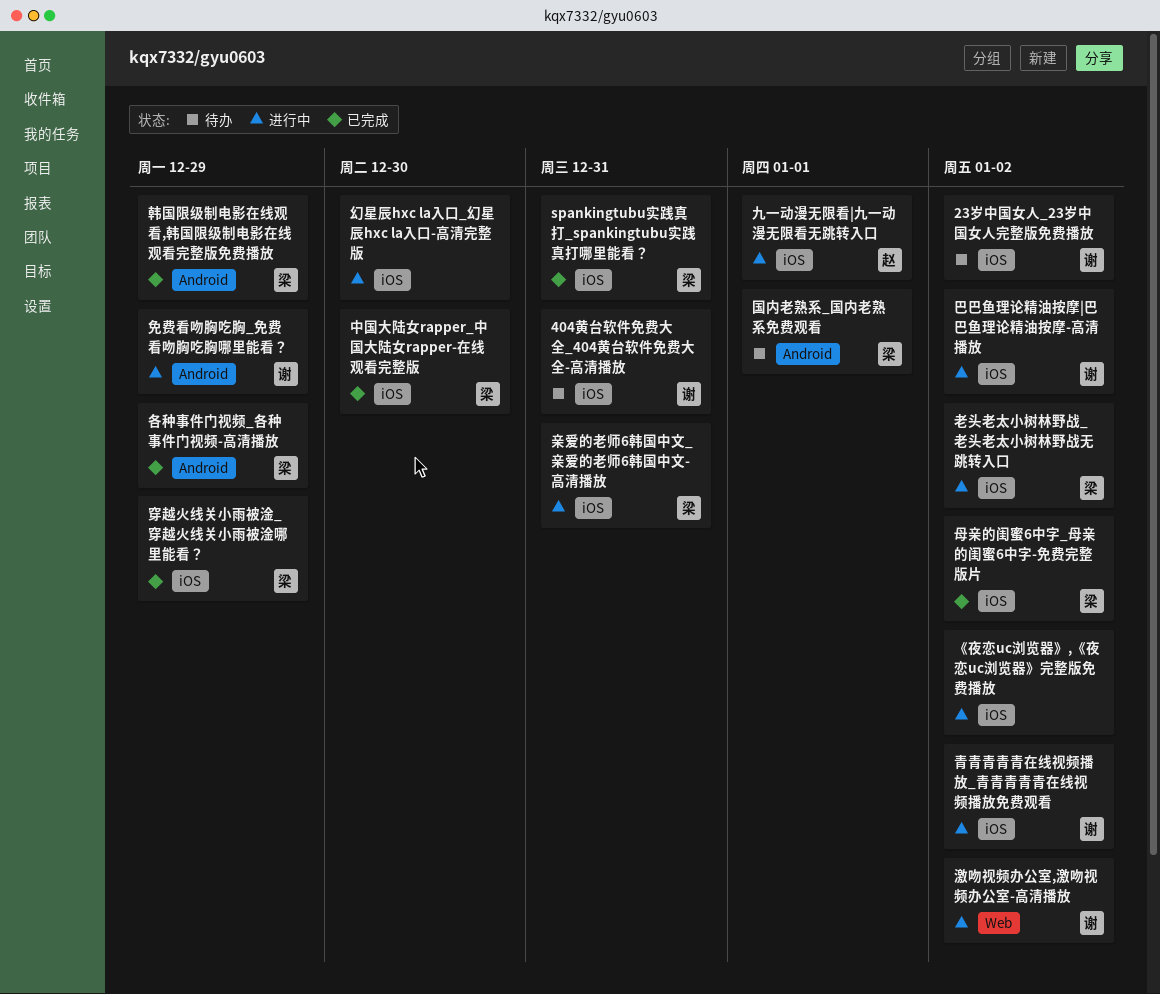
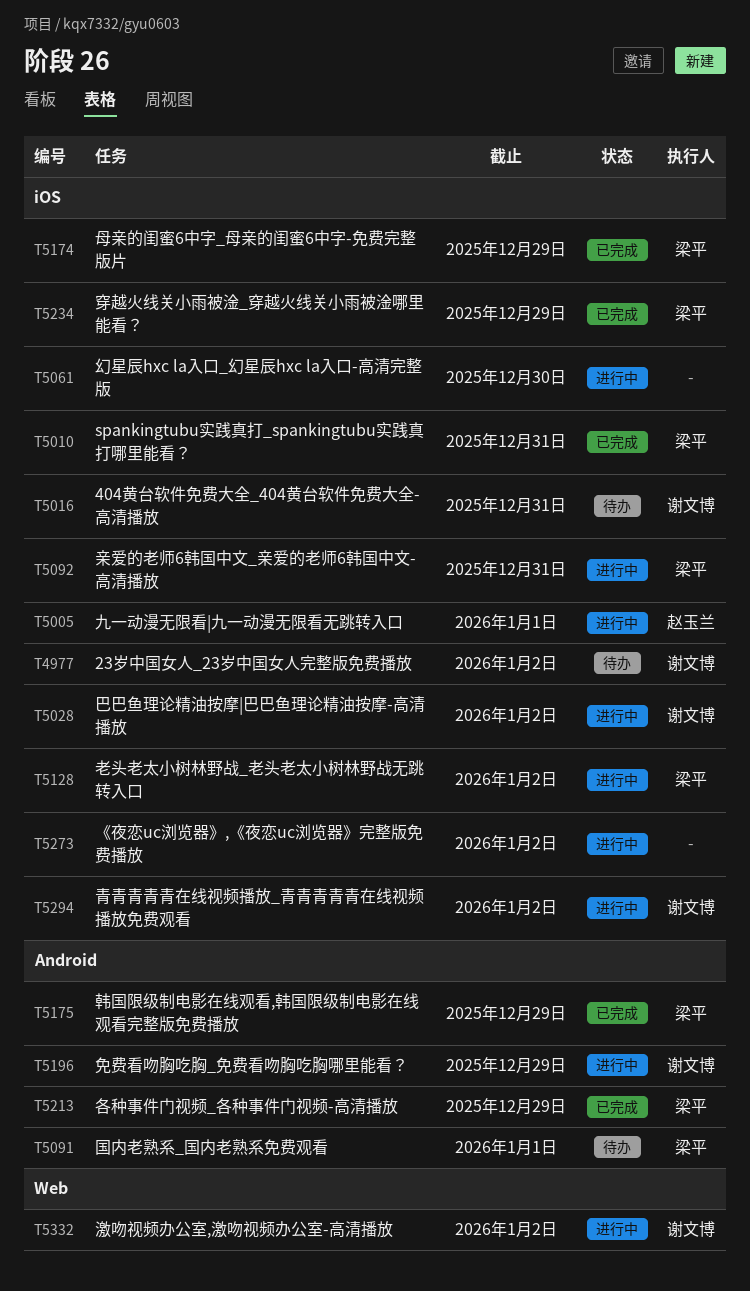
中国大陆女rapper_中国大陆女rapper-在线观看完整版: present -> none
母亲的闺蜜6中字_母亲的闺蜜6中字-免费完整版片, due: Jan 2 -> Dec 29

